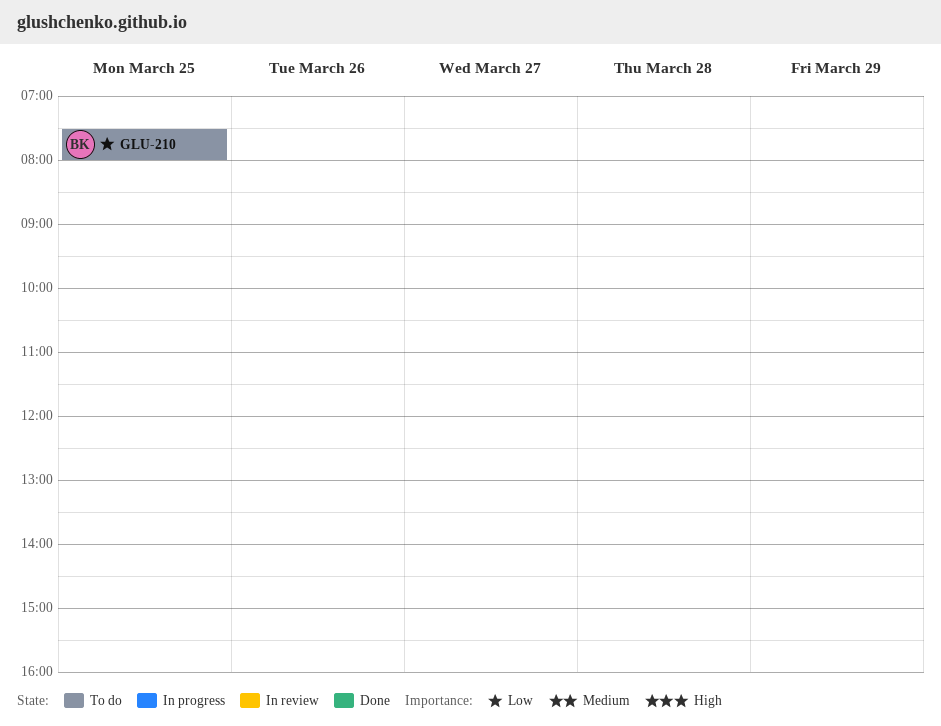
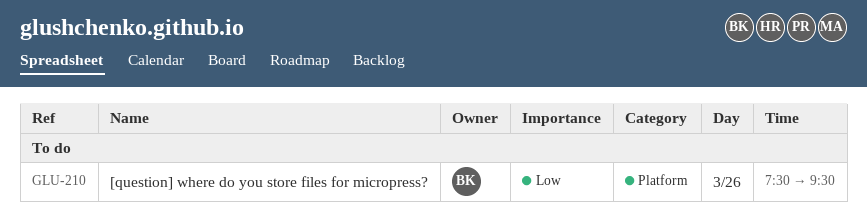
GLU-210, day: Mar 25 -> Mar 26
GLU-210, ends: 08:00 -> 09:30

